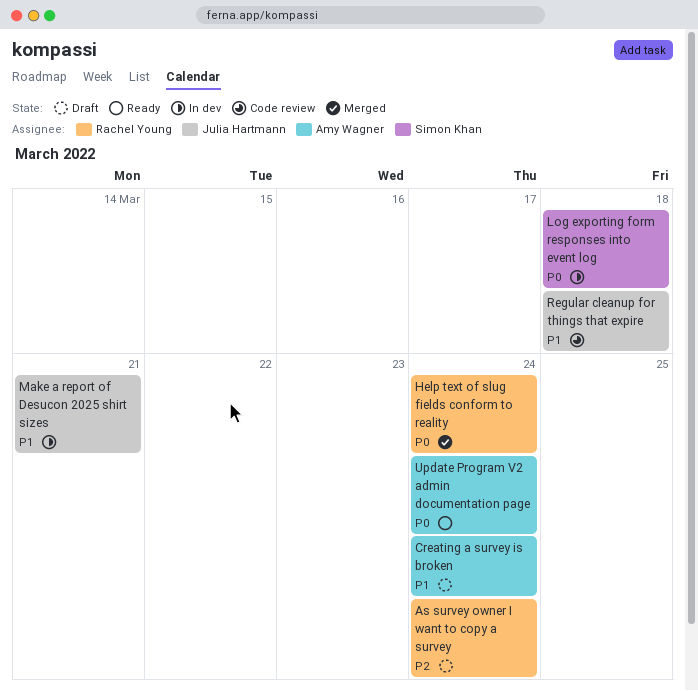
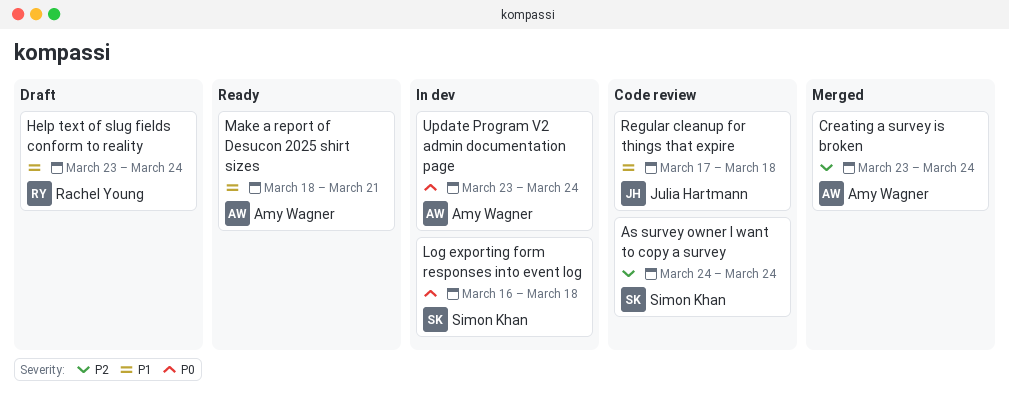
As survey owner I want to copy a survey, status: Draft -> Code review
As survey owner I want to copy a survey, owner: Rachel Young -> Simon Khan
Creating a survey is broken, status: Draft -> Merged
Creating a survey is broken, priority: P1 -> P2
Help text of slug fields conform to reality, status: Merged -> Draft
Help text of slug fields conform to reality, priority: P0 -> P1
Make a report of Desucon 2025 shirt sizes, status: In dev -> Ready
Make a report of Desucon 2025 shirt sizes, owner: Julia Hartmann -> Amy Wagner
Update Program V2 admin documentation page, status: Ready -> In dev

